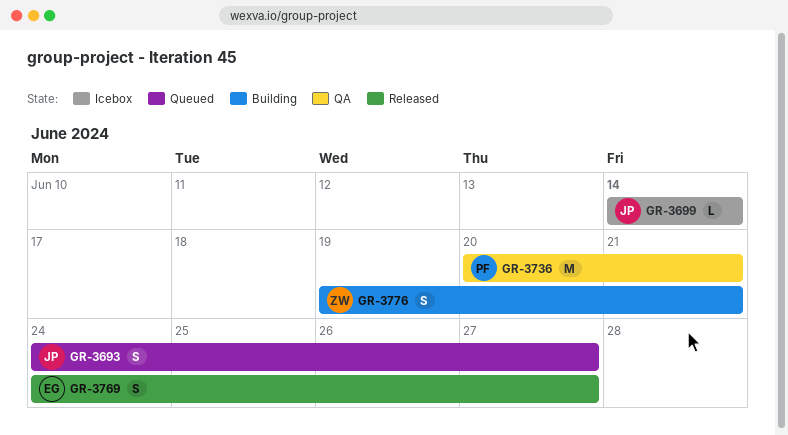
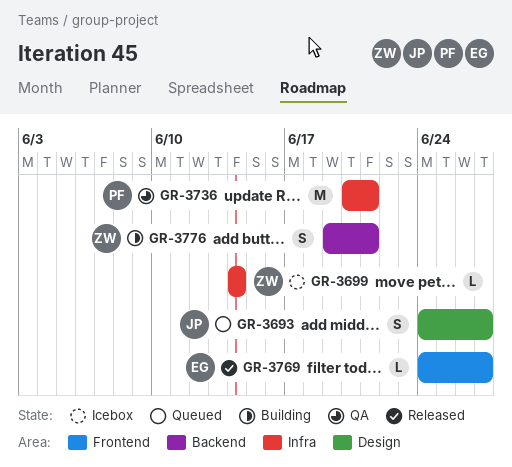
GR-3699, owner: JP -> ZW
GR-3769, estimate: S -> L

